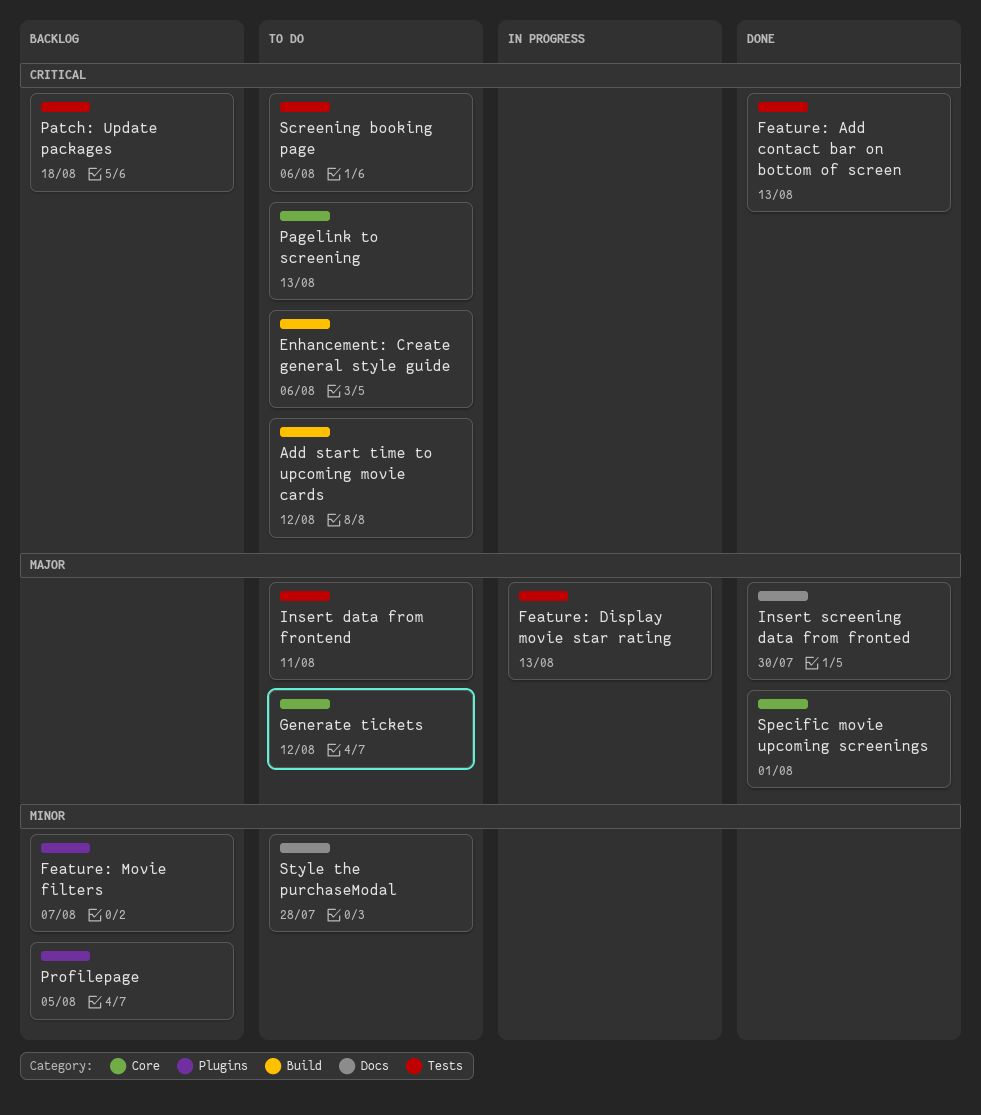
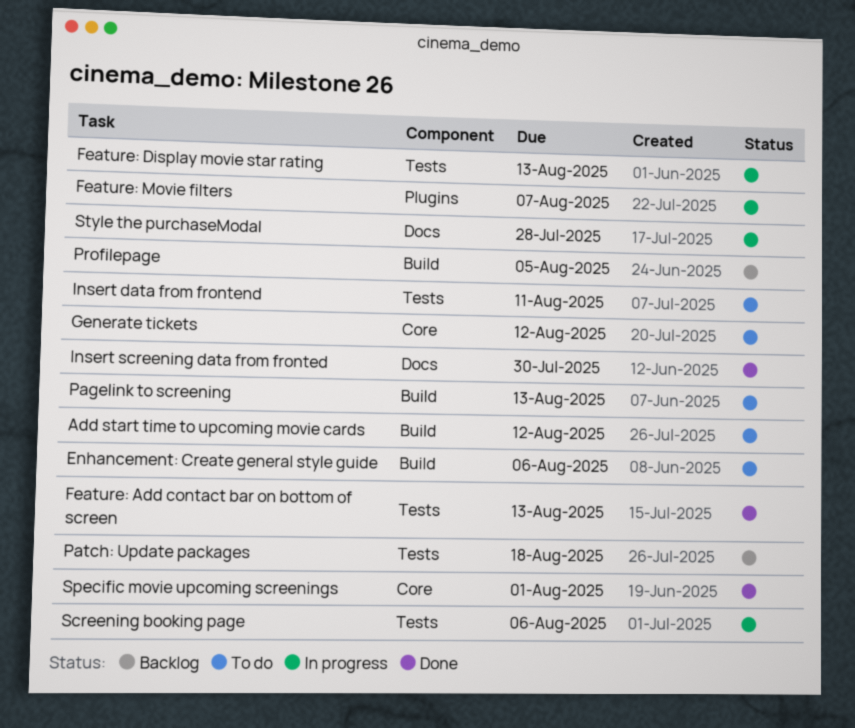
Feature: Movie filters, status: Backlog -> In progress
Pagelink to screening, label: Core -> Build
Profilepage, label: Plugins -> Build
Screening booking page, status: To do -> In progress
Style the purchaseModal, status: To do -> In progress

